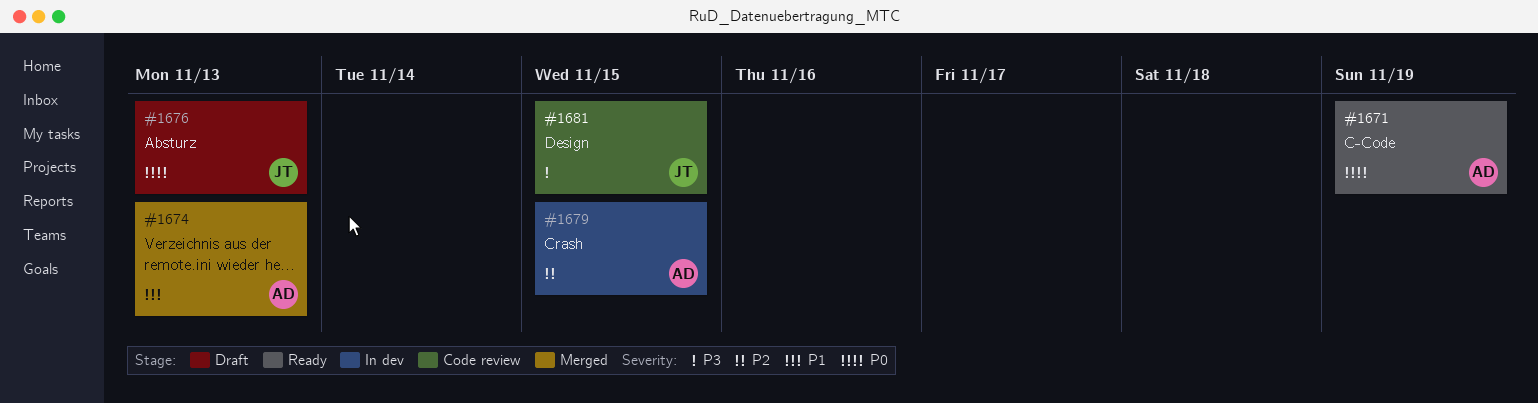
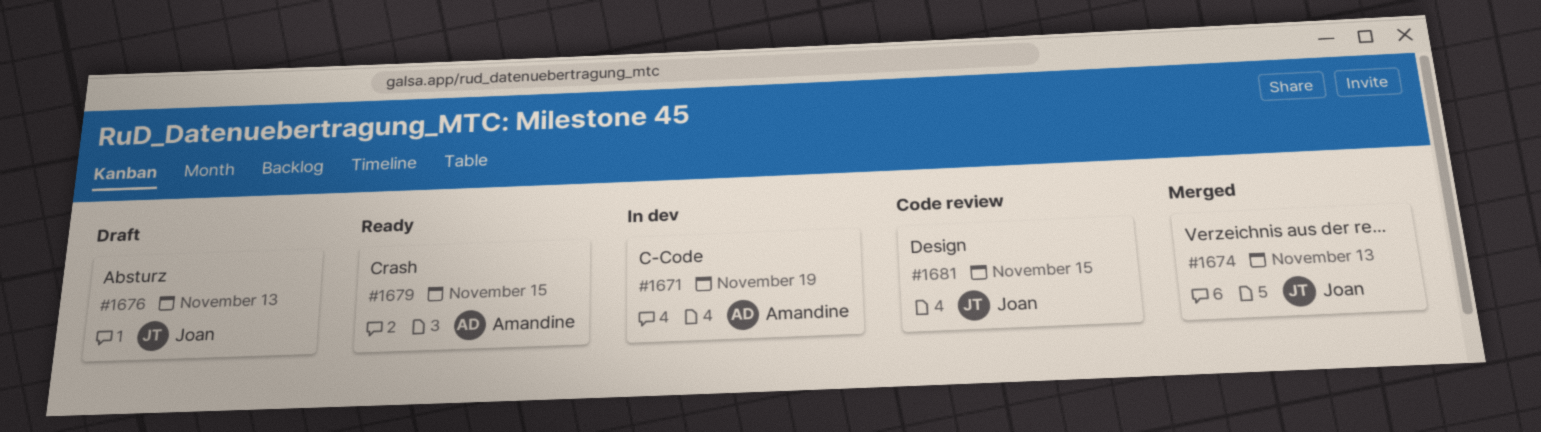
#1671, status: Ready -> In dev
#1674, owner: Amandine -> Joan
#1679, status: In dev -> Ready

